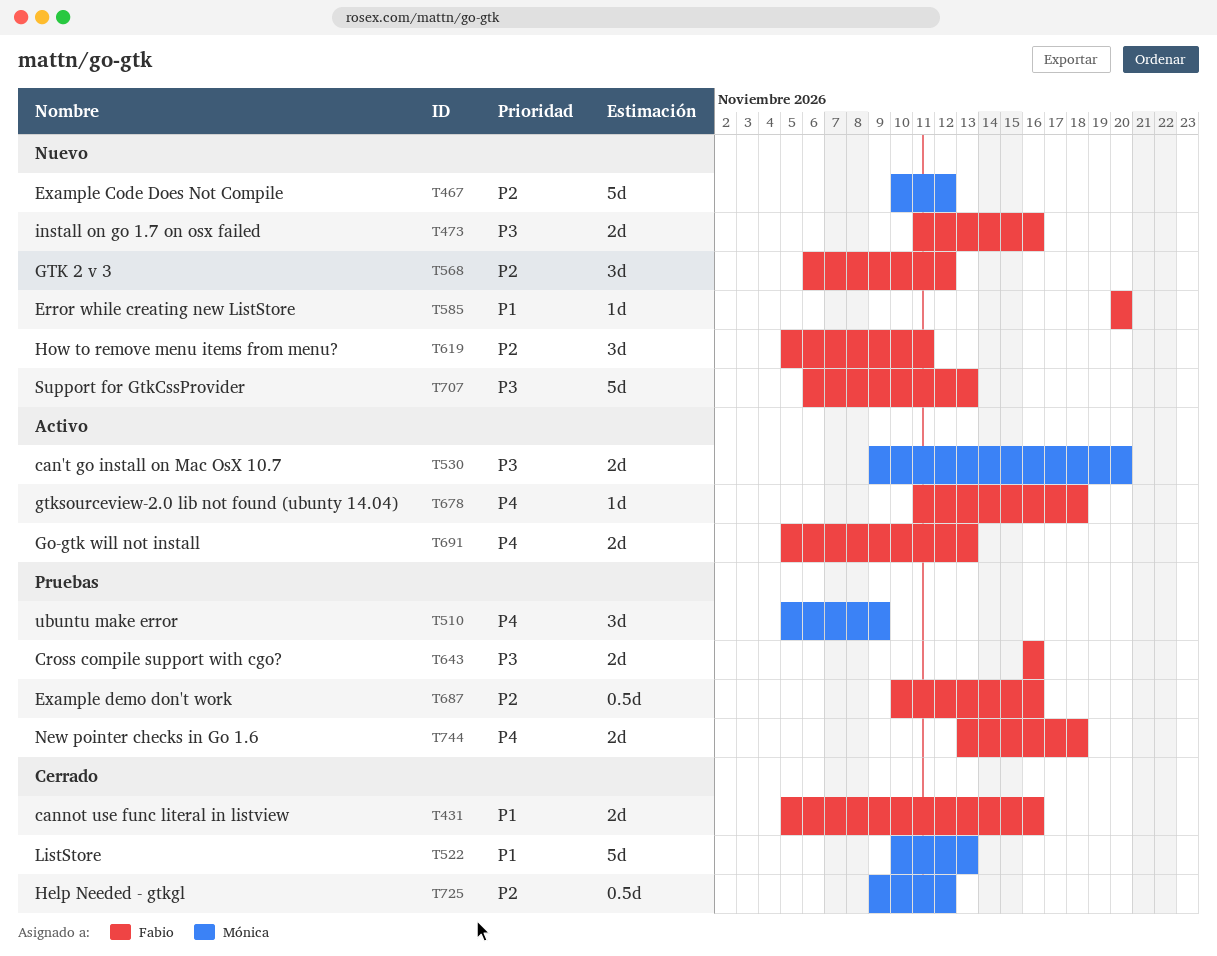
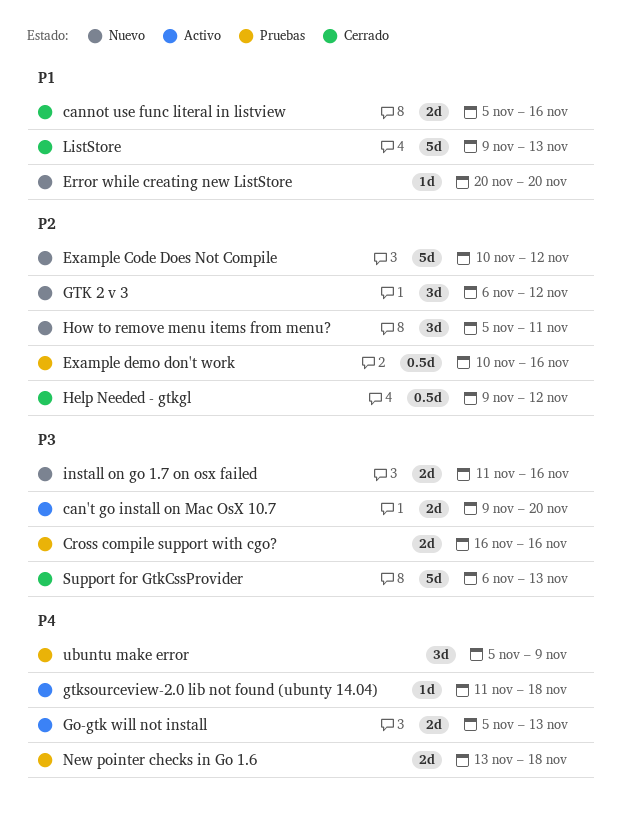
ListStore, start: Nov 10 -> Nov 9
Support for GtkCssProvider, status: Nuevo -> Cerrado

